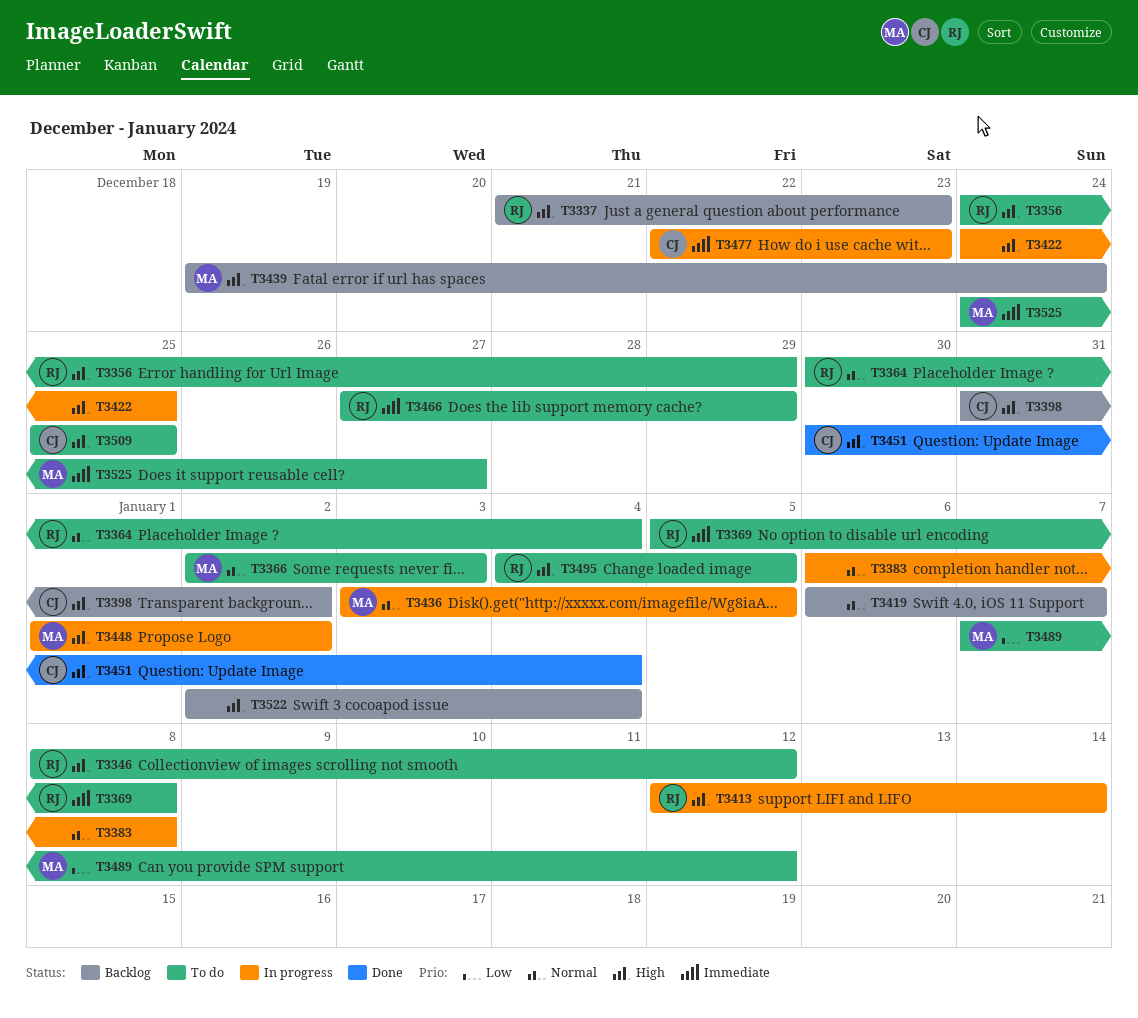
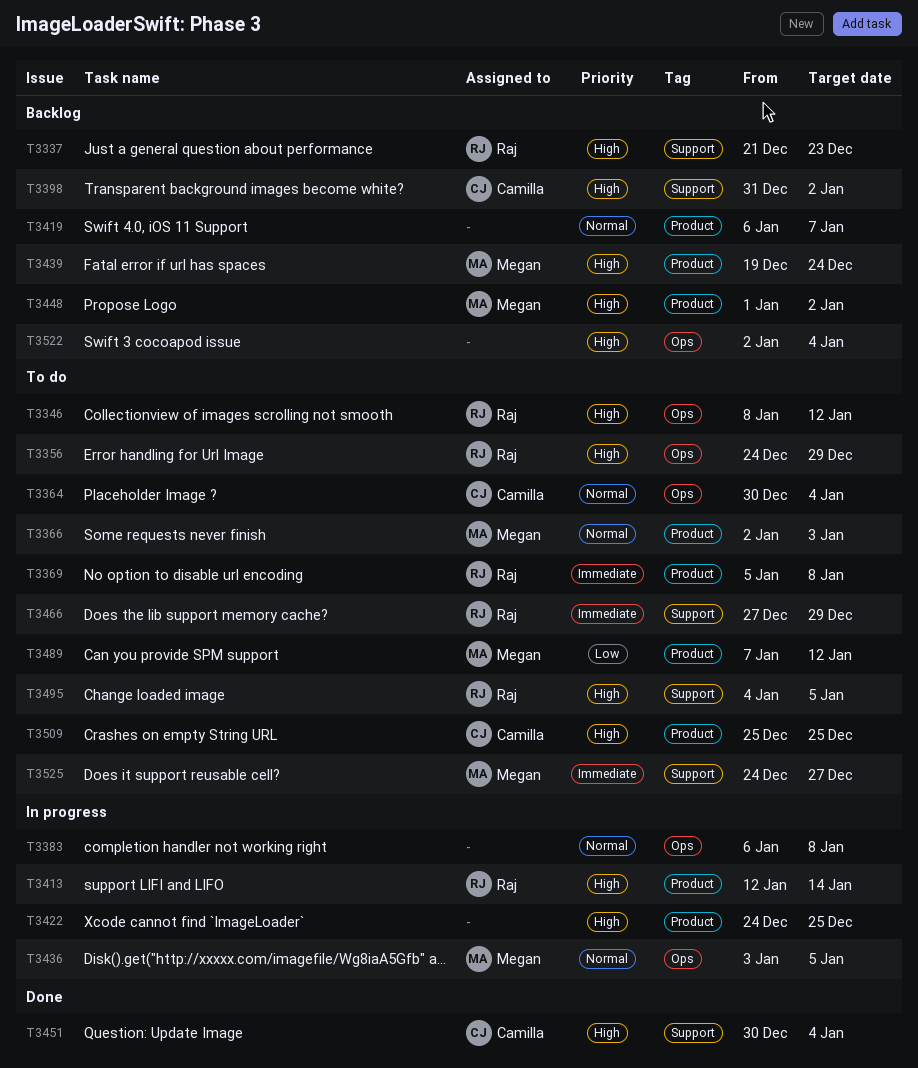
T3364, owner: Raj -> Camilla
T3448, status: In progress -> Backlog
T3477: present -> none

